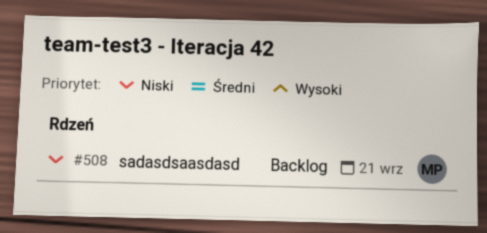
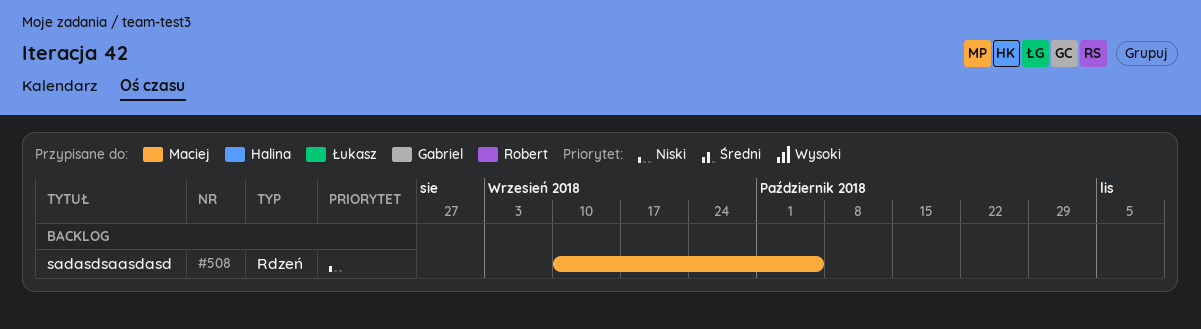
#508, due: Sep 21 -> Oct 5

